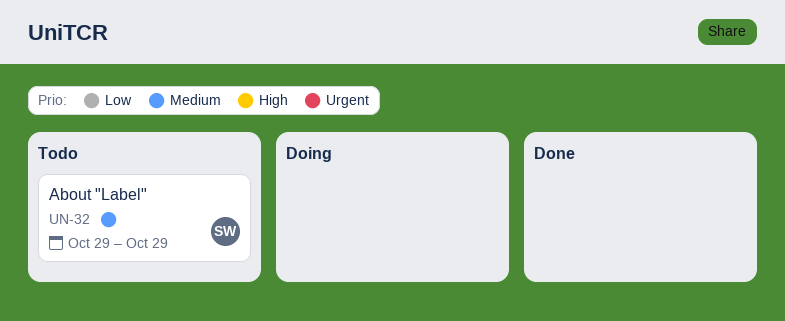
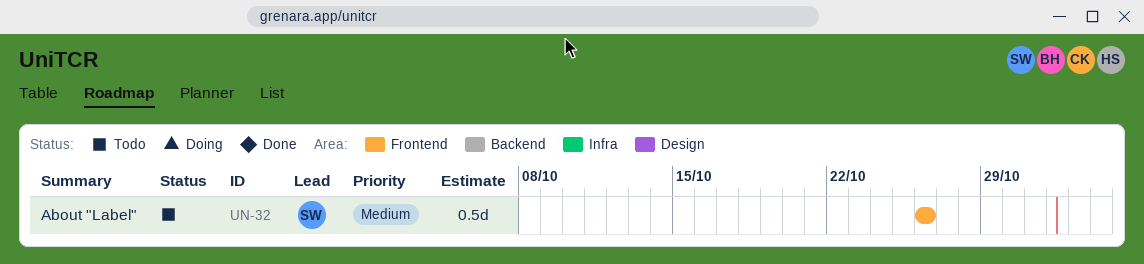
UN-32, start: Oct 29 -> Oct 26
UN-32, due: Oct 29 -> Oct 26

